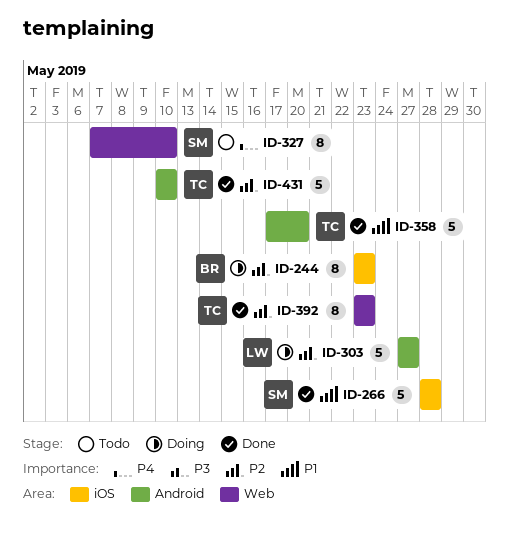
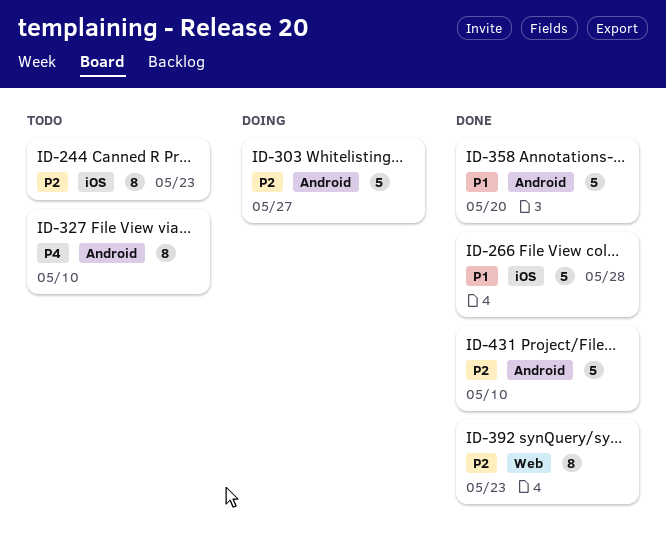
ID-244, status: Doing -> Todo
ID-327, label: Web -> Android

